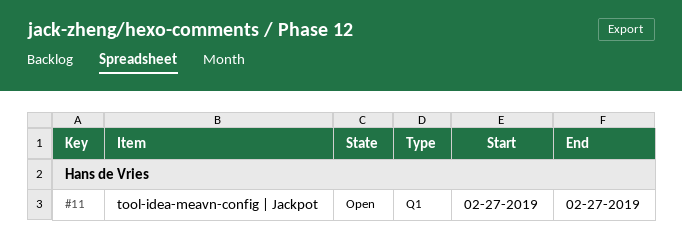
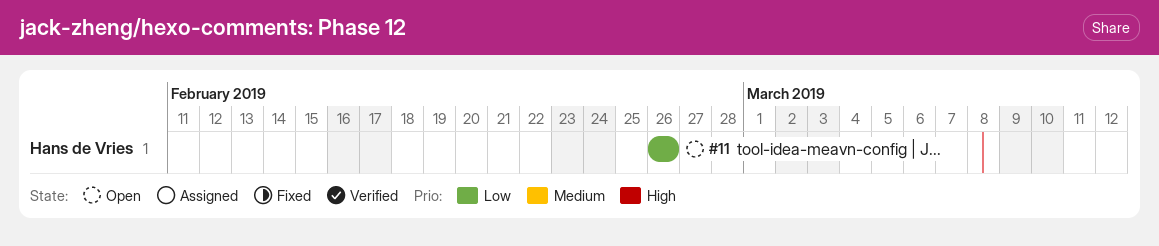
#11, start: Feb 27 -> Feb 26
#11, due: Feb 27 -> Feb 26

